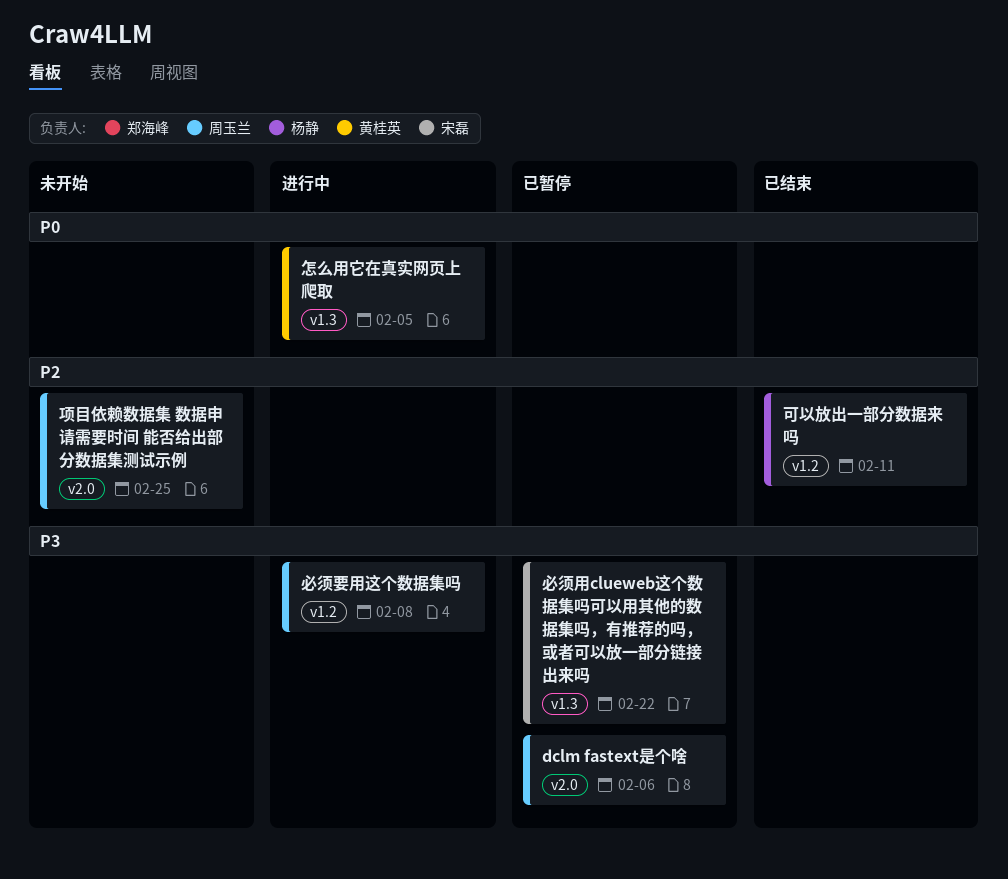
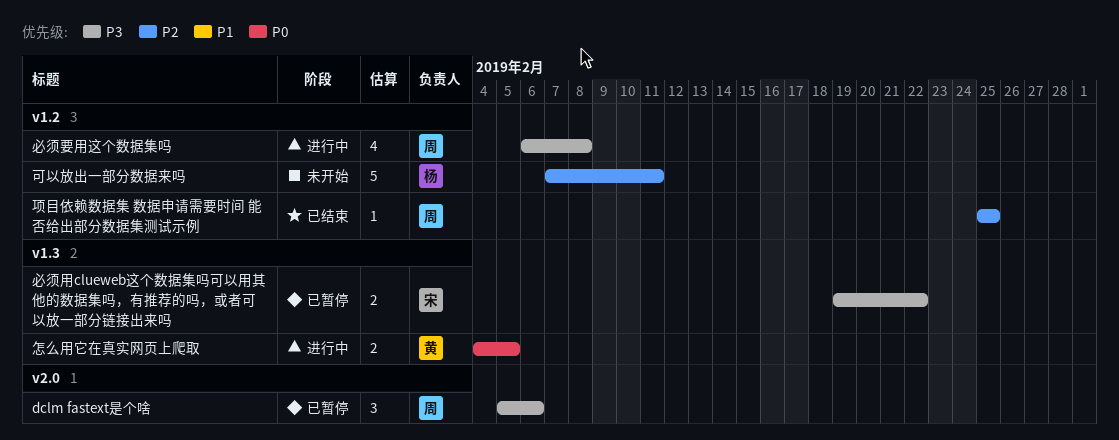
可以放出一部分数据来吗, status: 已结束 -> 未开始
项目依赖数据集 数据申请需要时间 能否给出部分数据集测试示例, status: 未开始 -> 已结束
项目依赖数据集 数据申请需要时间 能否给出部分数据集测试示例, label: v2.0 -> v1.2

